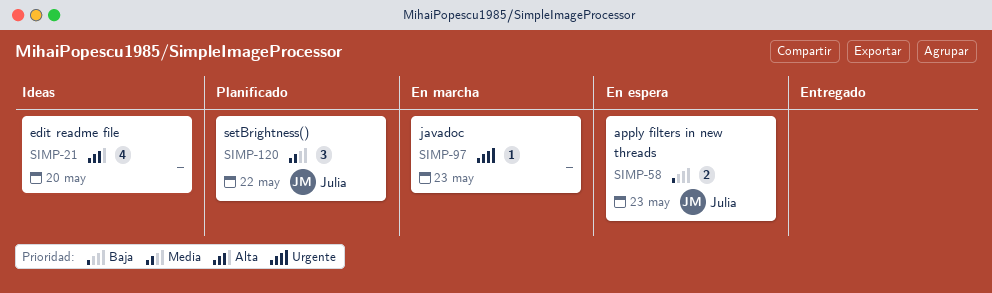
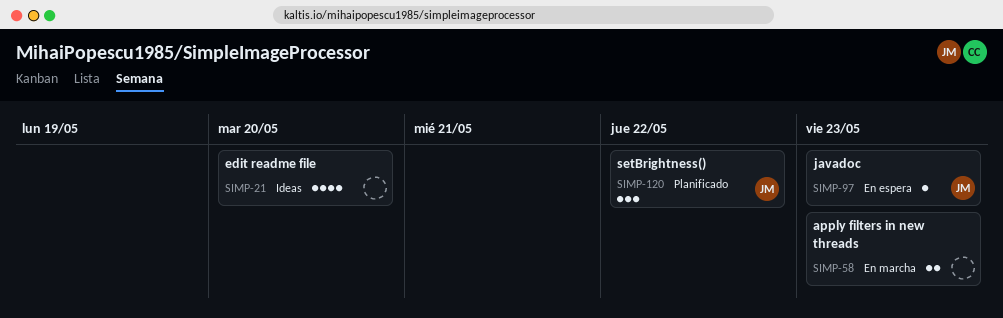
SIMP-58, status: En espera -> En marcha
SIMP-58, owner: Julia -> none
SIMP-97, status: En marcha -> En espera
SIMP-97, owner: none -> Julia

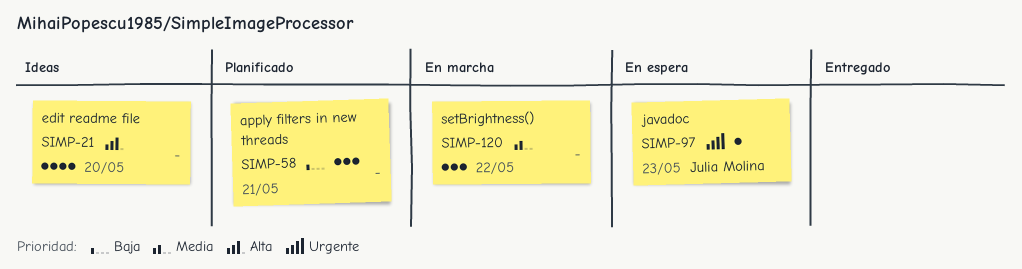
SIMP-58, status: En marcha -> Planificado
SIMP-58, estimate: 2 -> 3
SIMP-58, due: May 23 -> May 21
SIMP-120, status: Planificado -> En marcha
SIMP-120, owner: Julia Molina -> none

